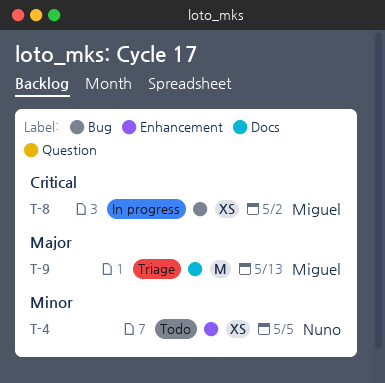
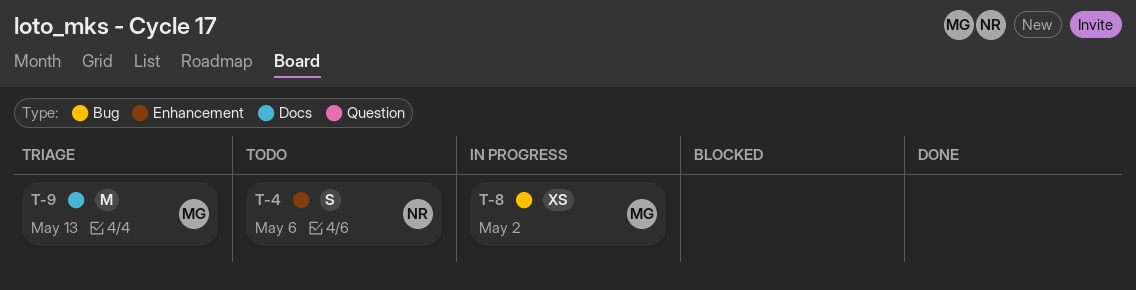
T-4, estimate: XS -> S
T-4, due: May 5 -> May 6

